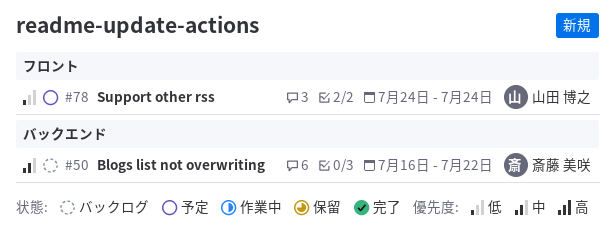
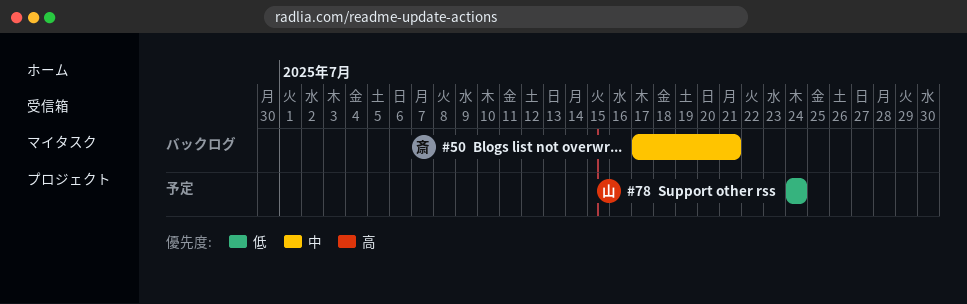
#50, start: Jul 16 -> Jul 17
#50, due: Jul 22 -> Jul 21

